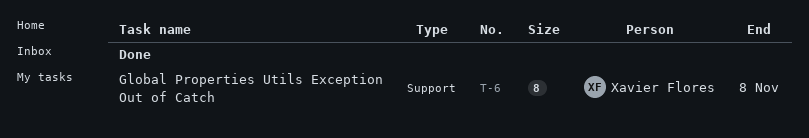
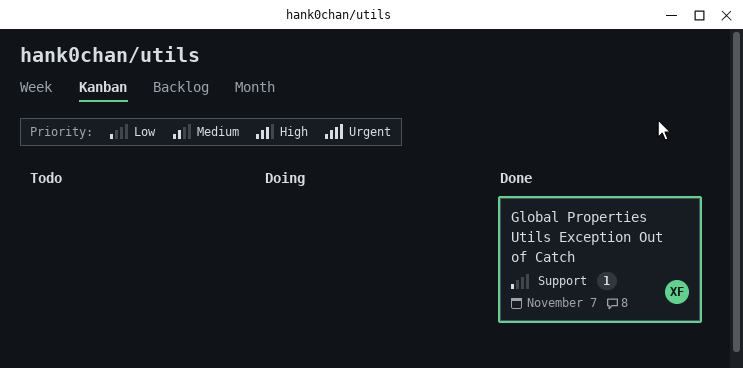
Global Properties Utils Exception Out of Catch, estimate: 8 -> 1
Global Properties Utils Exception Out of Catch, due: Nov 8 -> Nov 7

